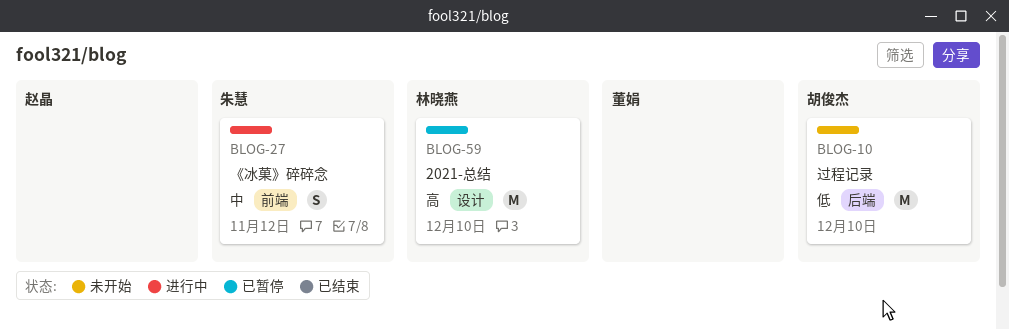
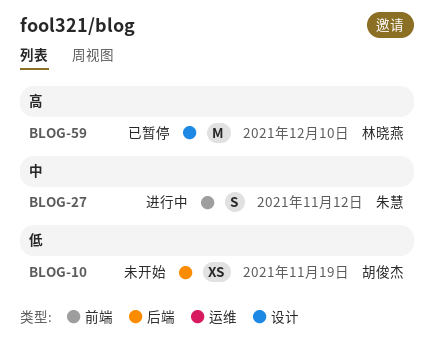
BLOG-10, estimate: M -> XS
BLOG-10, due: Dec 10 -> Nov 19

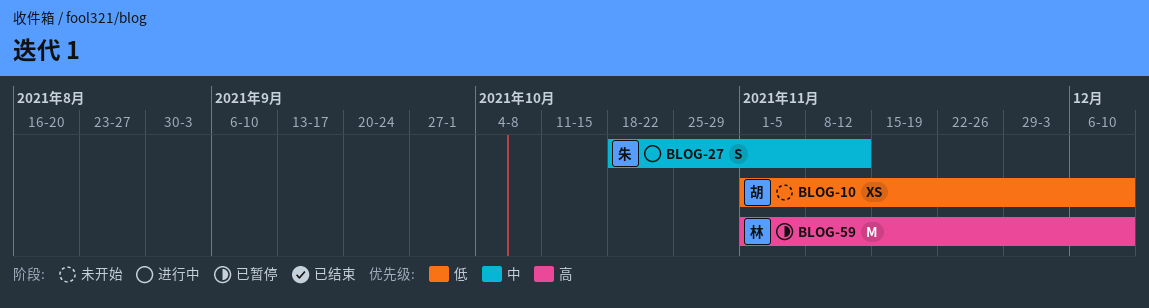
BLOG-10, due: Nov 19 -> Dec 10

